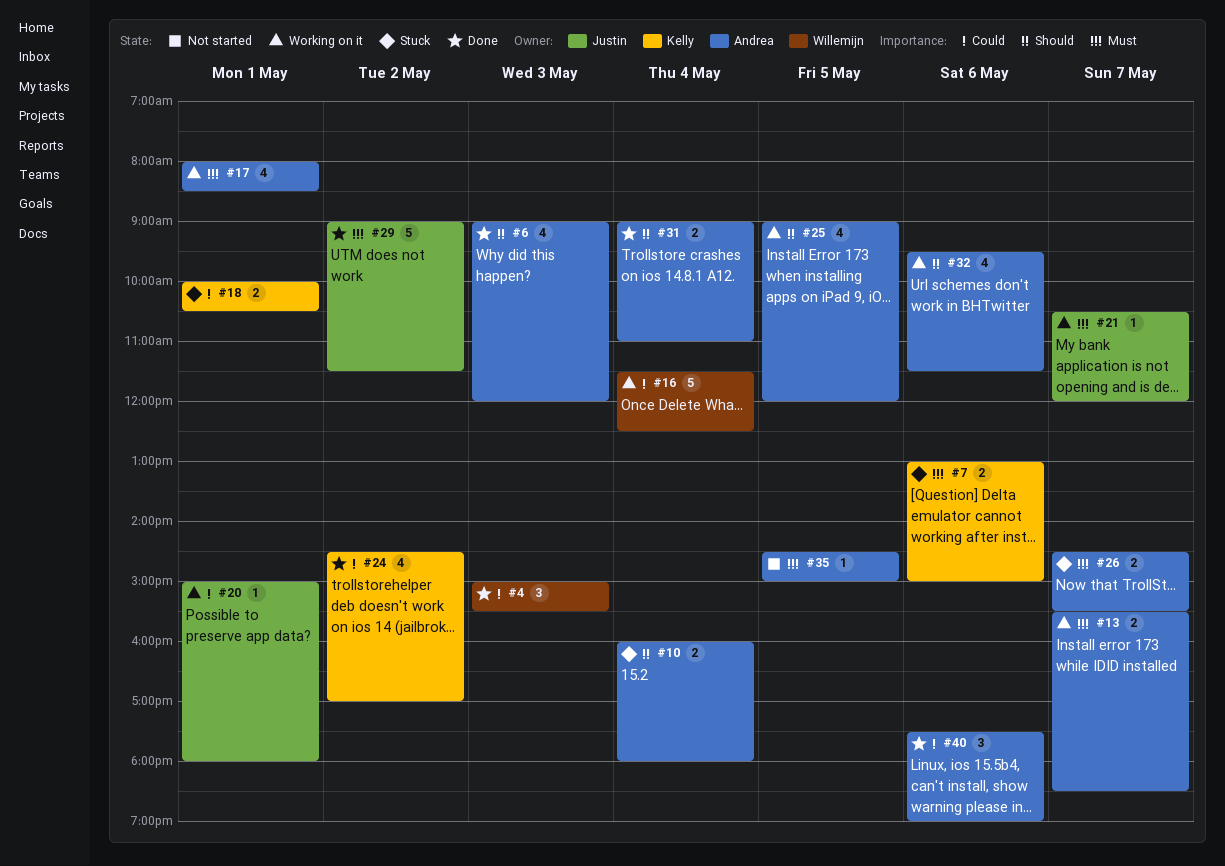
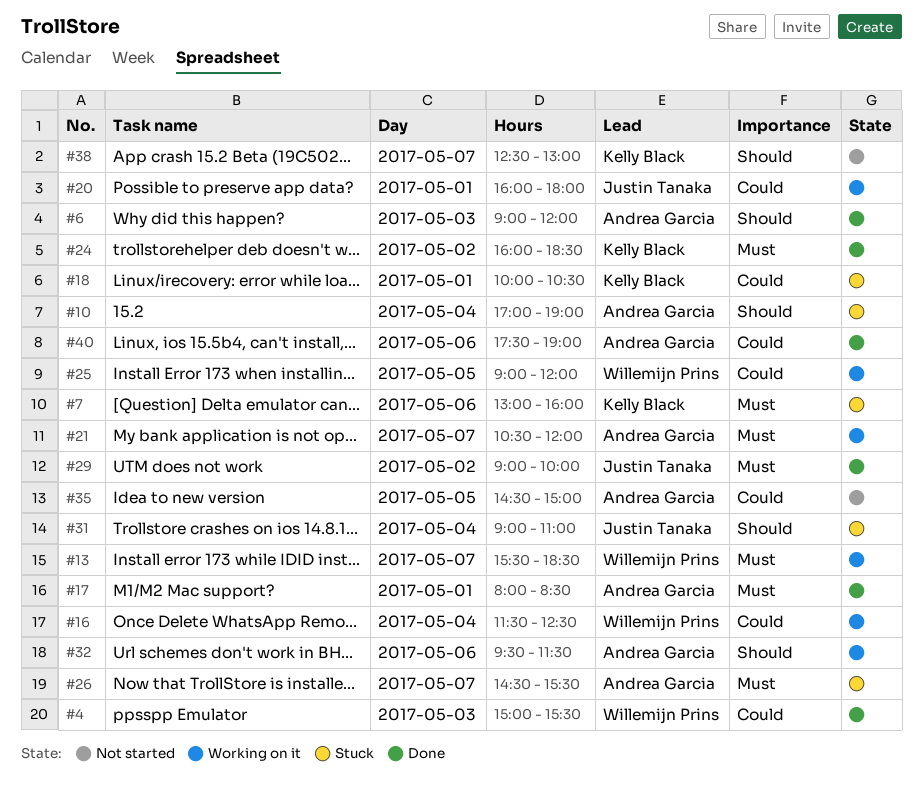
#7, ends: 15:00 -> 16:00
#10, begins: 16:00 -> 17:00
#10, ends: 18:00 -> 19:00
#13, owner: Andrea Garcia -> Willemijn Prins
#17, status: Working on it -> Done
#20, begins: 15:00 -> 16:00
#21, owner: Justin Tanaka -> Andrea Garcia
#24, priority: Could -> Must
#24, begins: 14:30 -> 16:00
#24, ends: 17:00 -> 18:30
#25, owner: Andrea Garcia -> Willemijn Prins
#25, priority: Should -> Could
#29, ends: 11:30 -> 10:00
#31, status: Done -> Stuck
#31, owner: Andrea Garcia -> Justin Tanaka
#35, priority: Must -> Could
#38: none -> present

